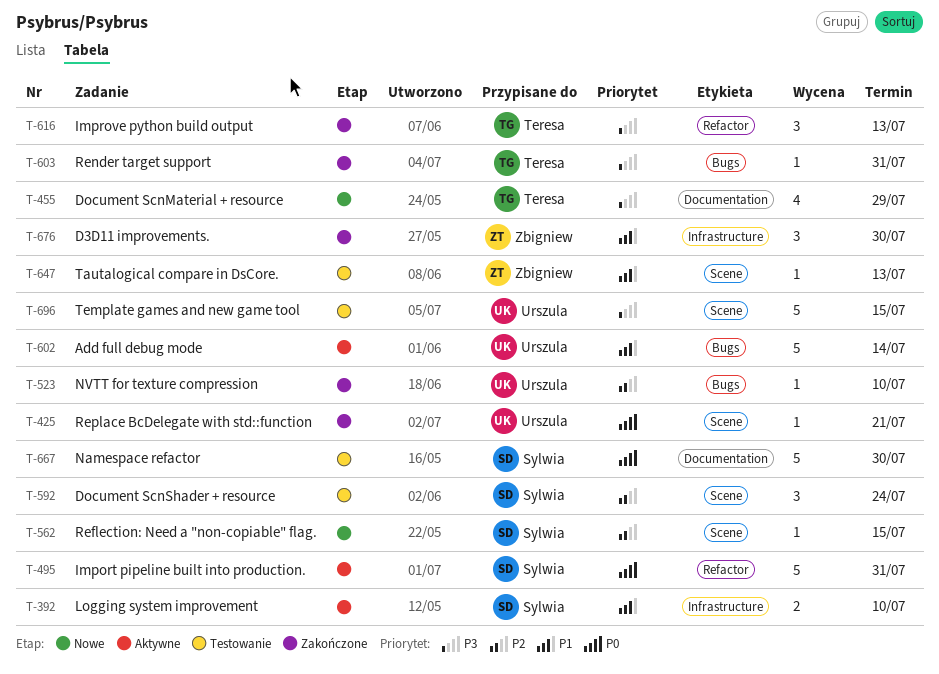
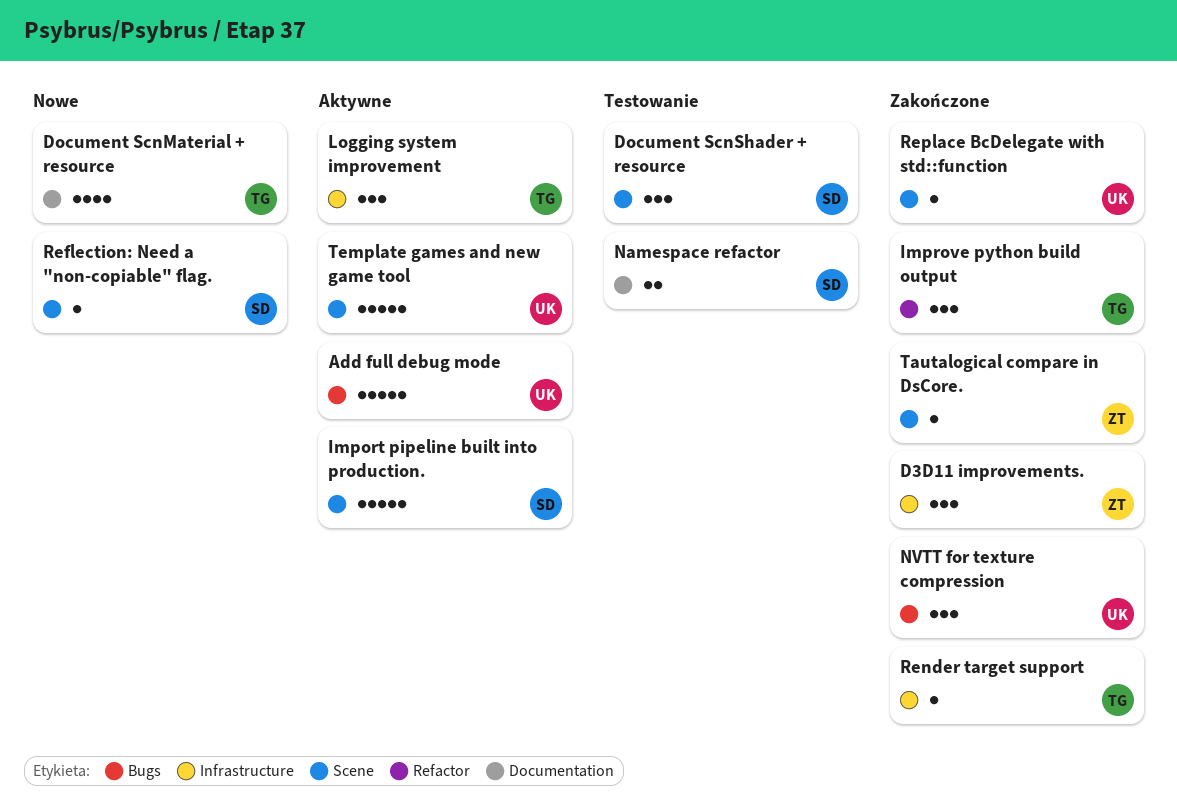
Import pipeline built into production., label: Refactor -> Scene
Logging system improvement, owner: Sylwia -> Teresa
Logging system improvement, estimate: 2 -> 3
Namespace refactor, estimate: 5 -> 2
NVTT for texture compression, estimate: 1 -> 3
Render target support, label: Bugs -> Infrastructure
Tautalogical compare in DsCore., status: Testowanie -> Zakończone
Template games and new game tool, status: Testowanie -> Aktywne

